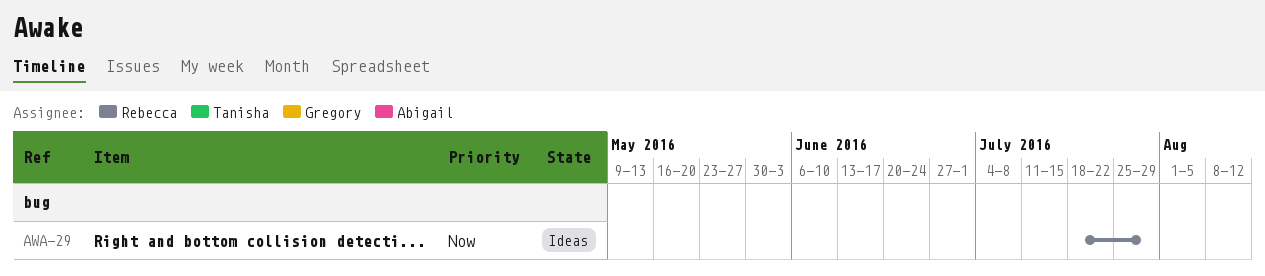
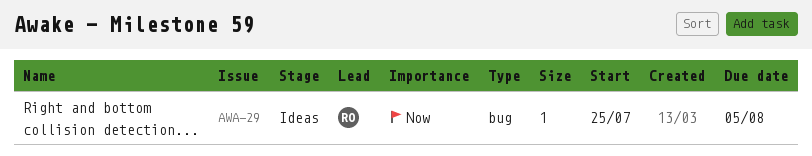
AWA-29, start: Jul 18 -> Jul 25
AWA-29, due: Jul 29 -> Aug 5

